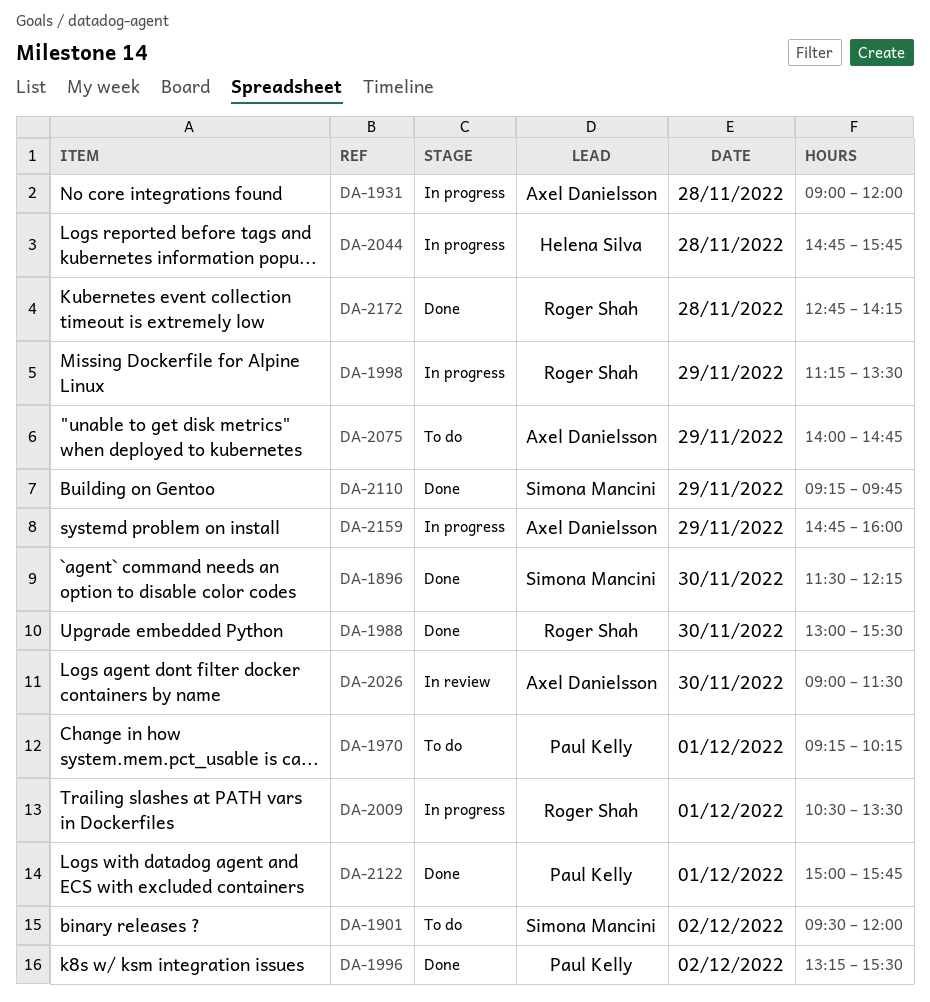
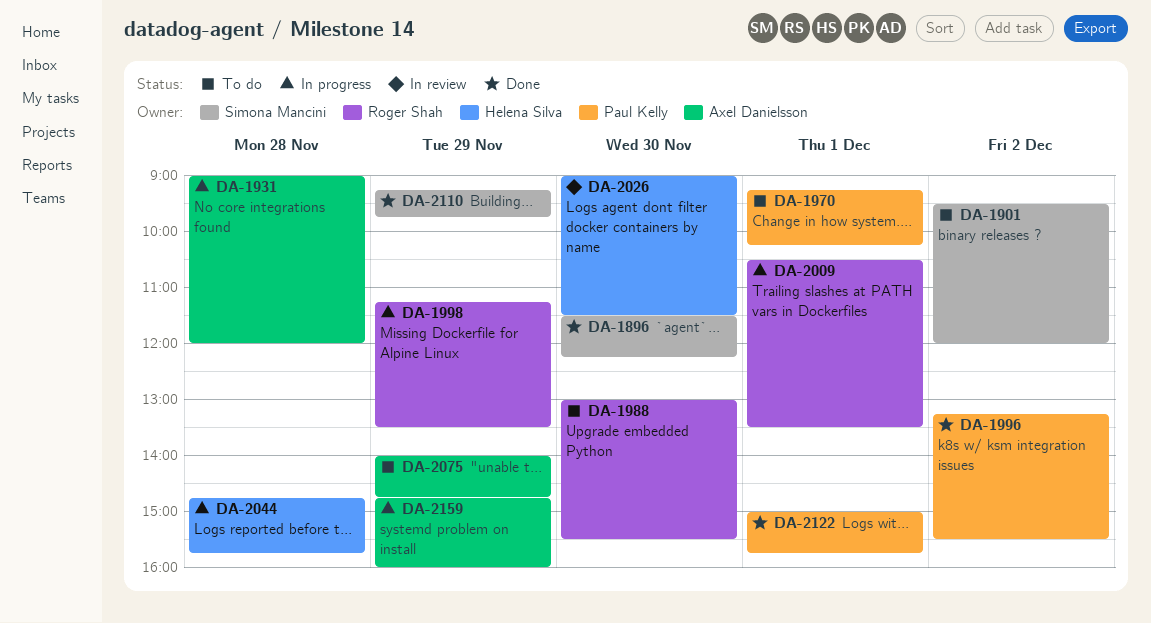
DA-1988, status: Done -> To do
DA-2026, owner: Axel Danielsson -> Helena Silva
DA-2172: present -> none

